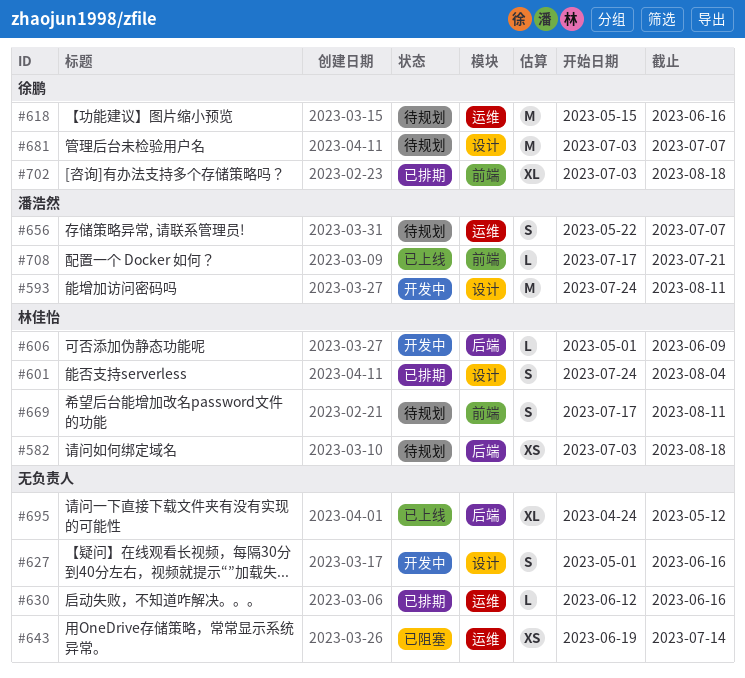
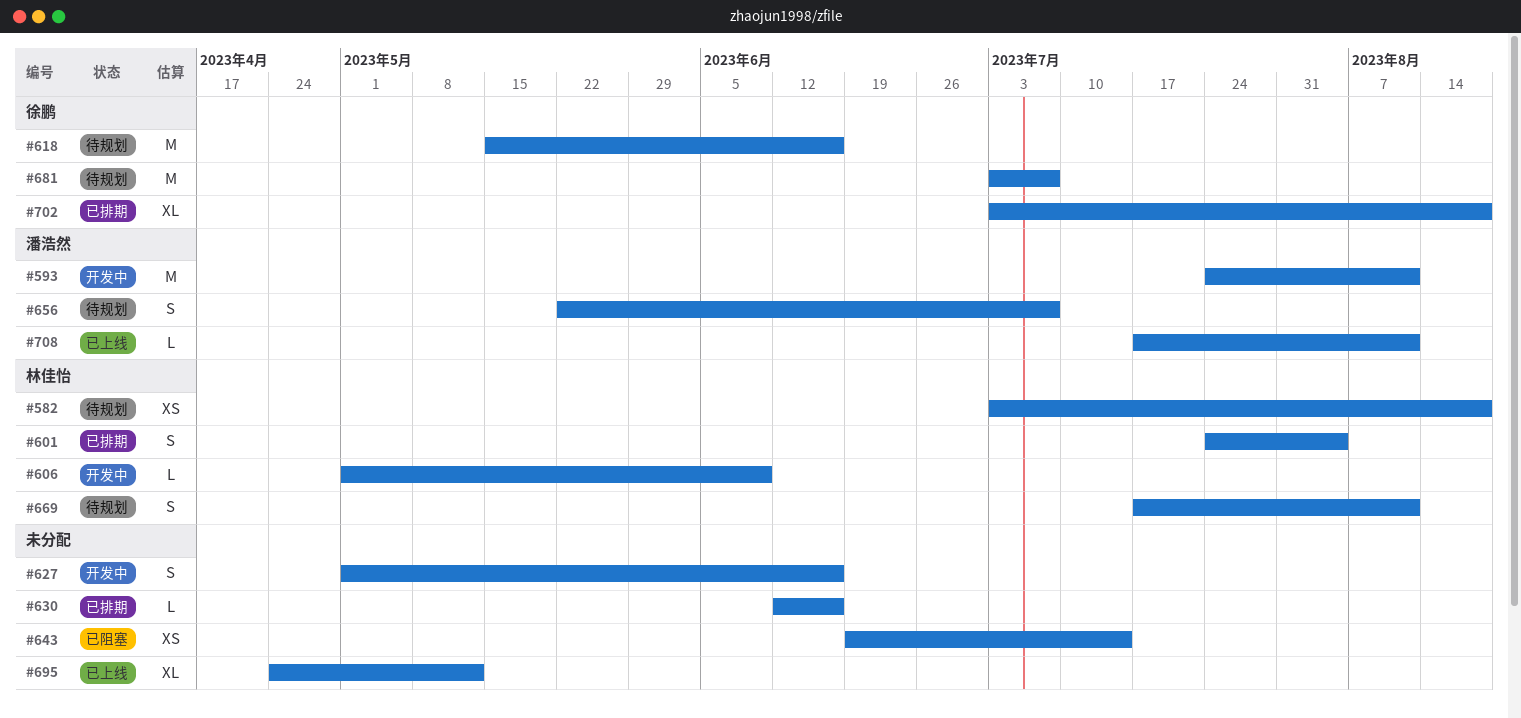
#708, due: Jul 21 -> Aug 11

